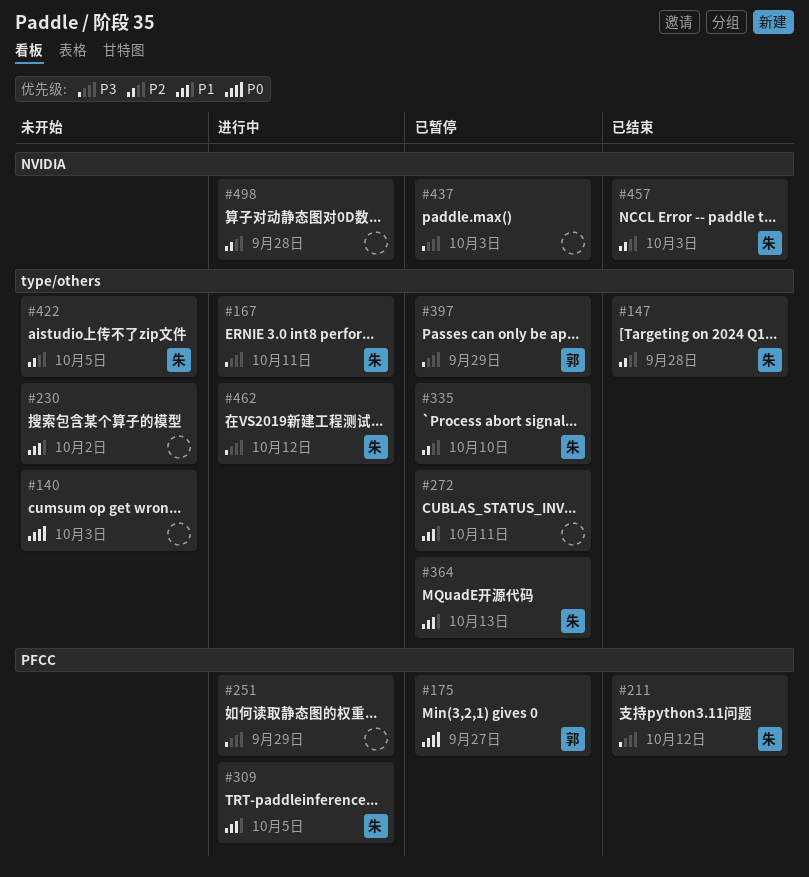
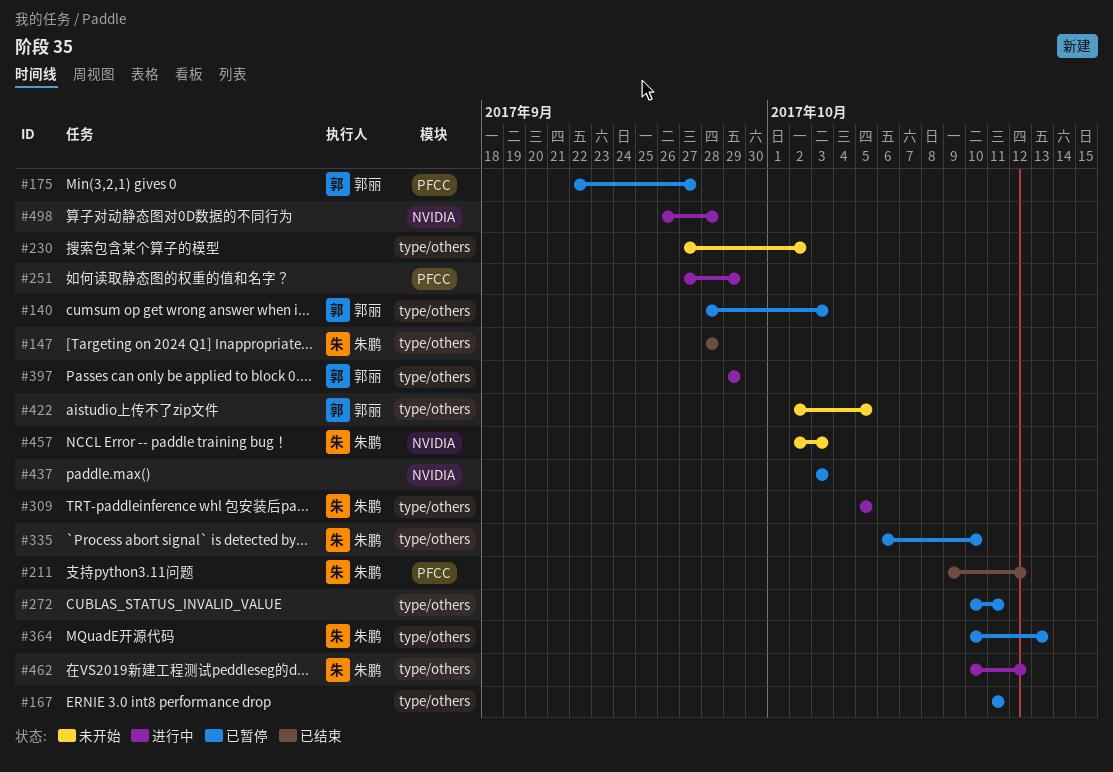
#140, status: 未开始 -> 已暂停
#140, owner: none -> 郭丽
#167, status: 进行中 -> 已暂停
#167, owner: 朱鹏 -> none
#309, label: PFCC -> type/others
#397, status: 已暂停 -> 进行中
#422, owner: 朱鹏 -> 郭丽
#457, status: 已结束 -> 未开始

